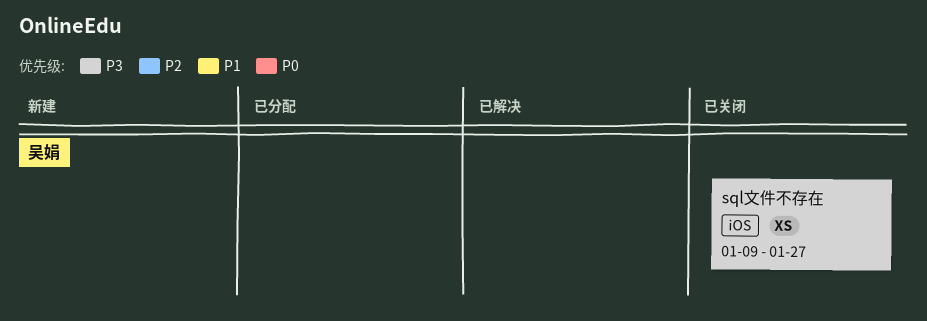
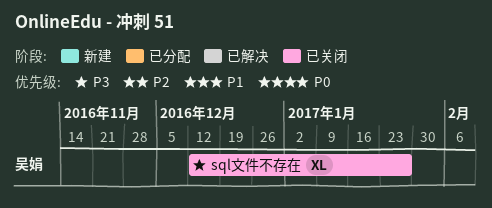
sql文件不存在, estimate: XS -> XL
sql文件不存在, start: Jan 9 -> Dec 12

